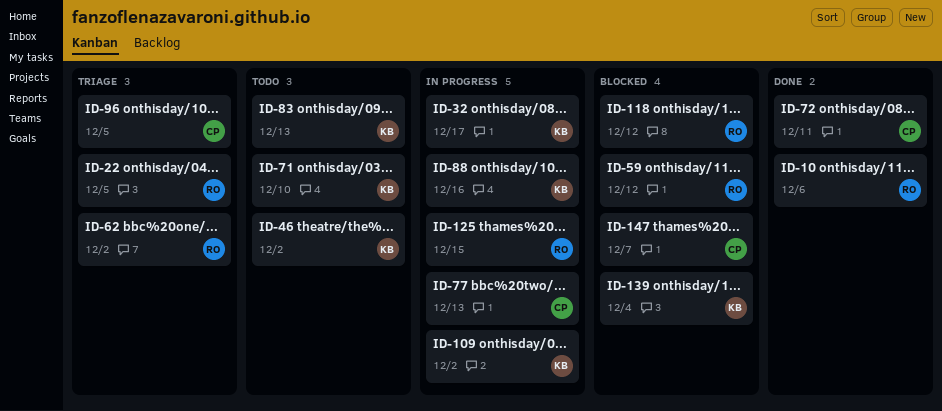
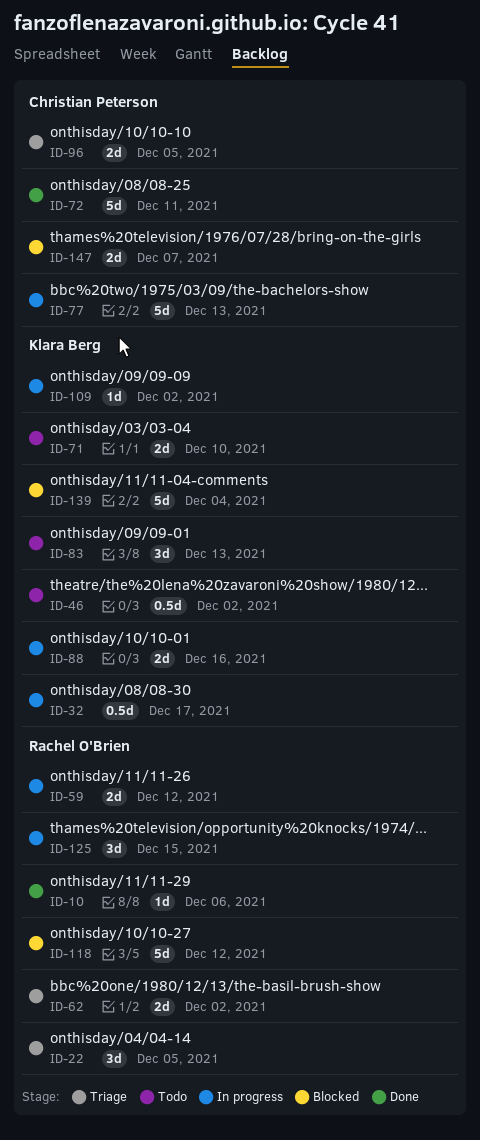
ID-59, status: Blocked -> In progress

